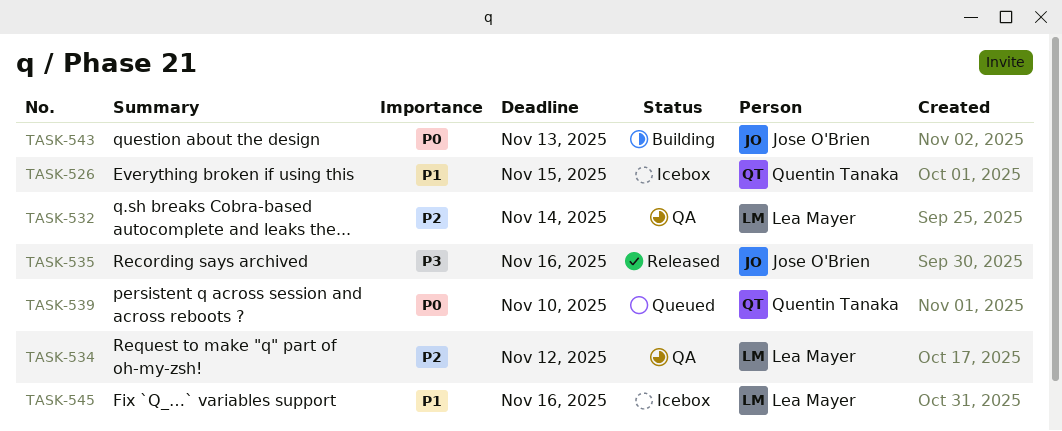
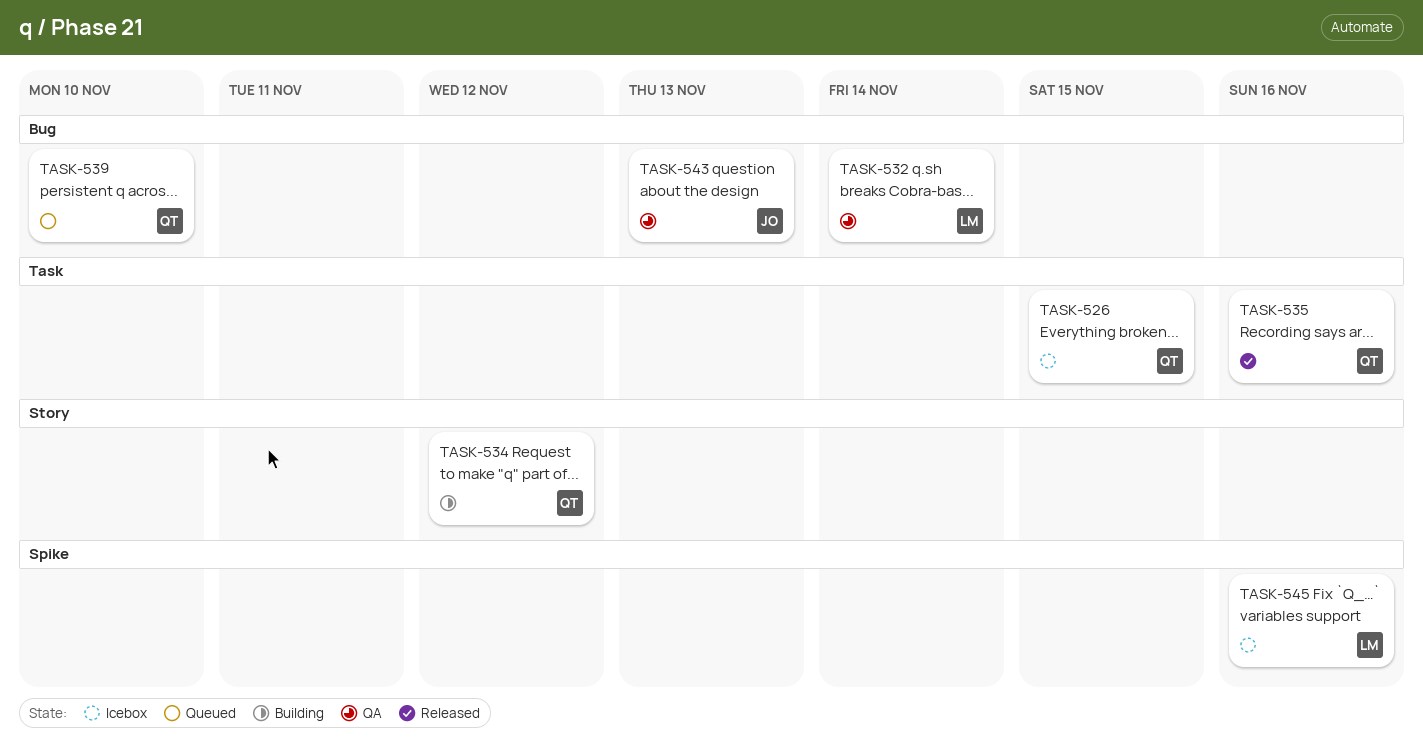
TASK-534, status: QA -> Building
TASK-534, owner: Lea Mayer -> Quentin Tanaka
TASK-535, owner: Jose O'Brien -> Quentin Tanaka
TASK-543, status: Building -> QA

